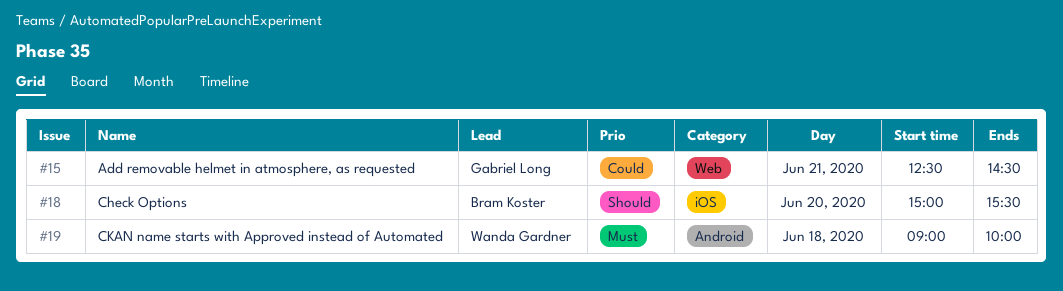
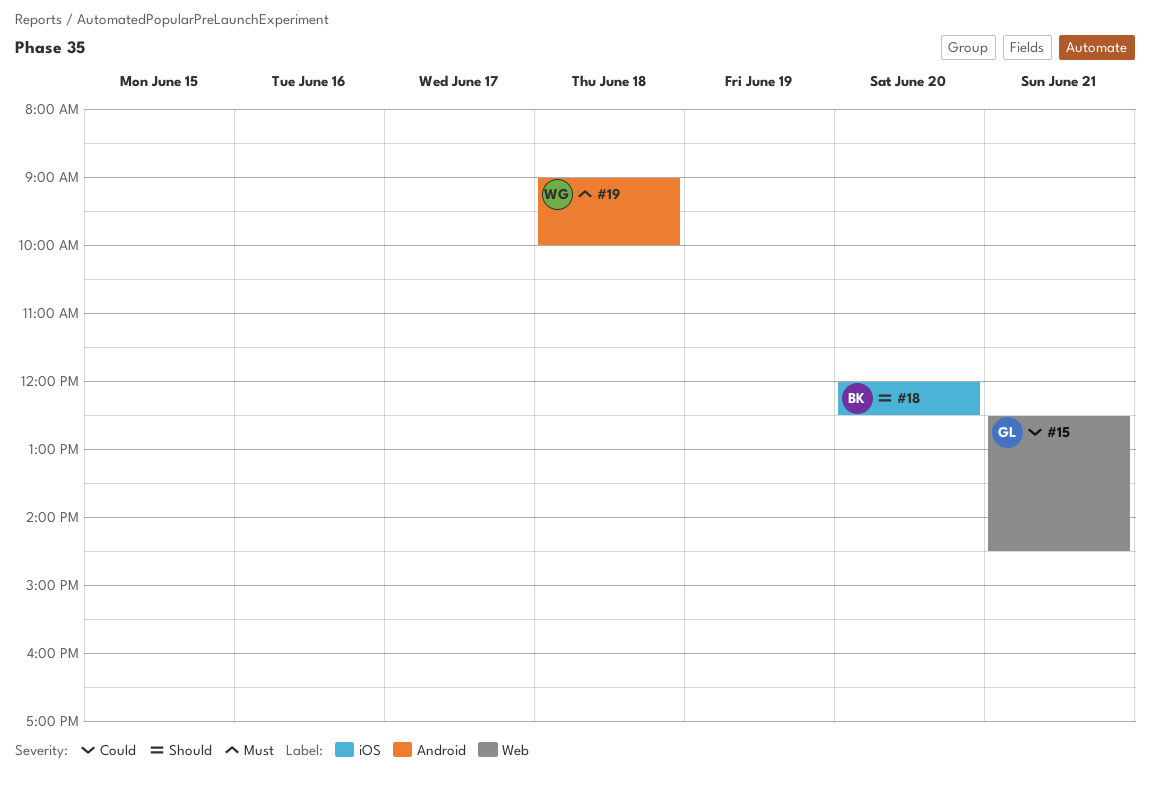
#18, begins: 15:00 -> 12:00
#18, ends: 15:30 -> 12:30

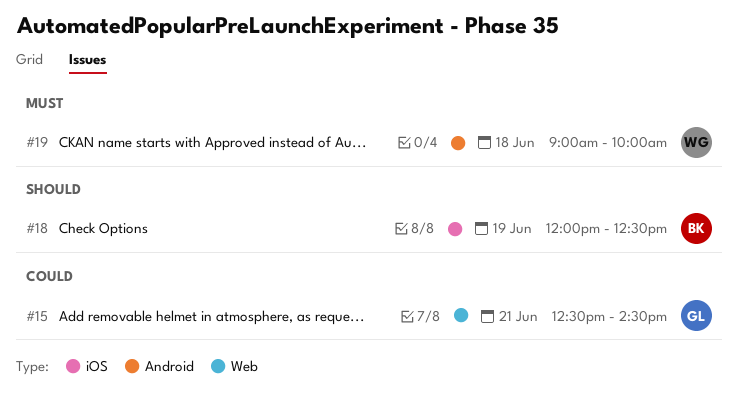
#18, day: Jun 20 -> Jun 19

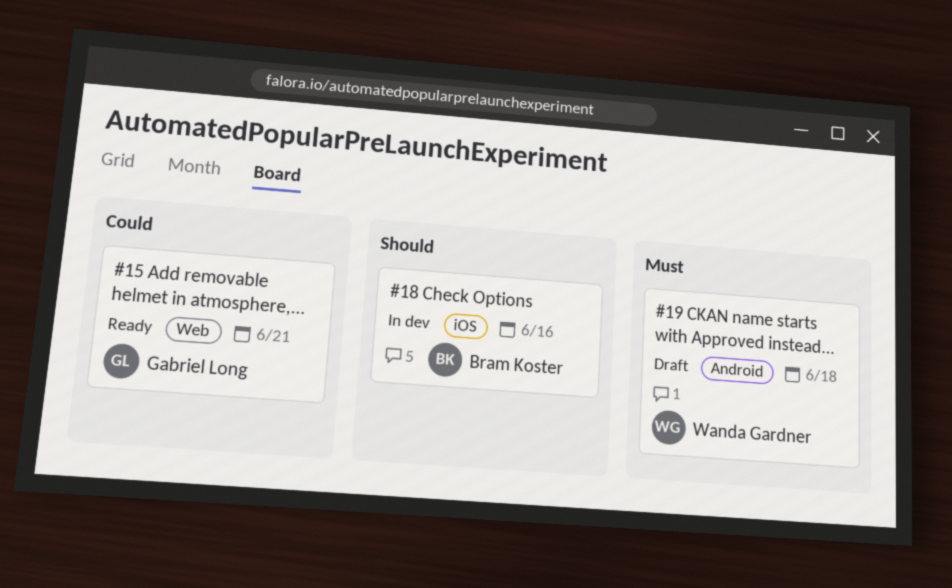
#18, day: Jun 19 -> Jun 16

